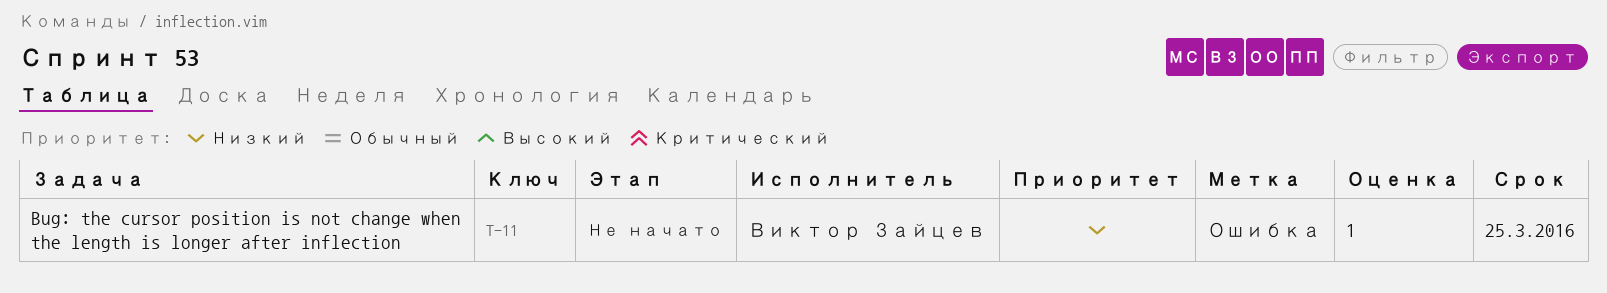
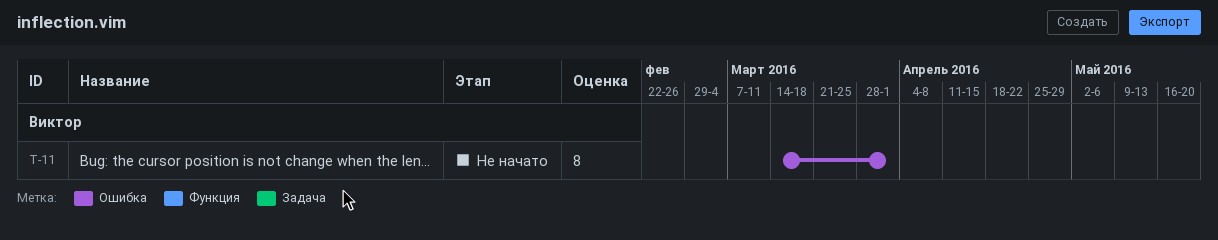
T-11, estimate: 1 -> 8
T-11, due: Mar 25 -> Apr 1

